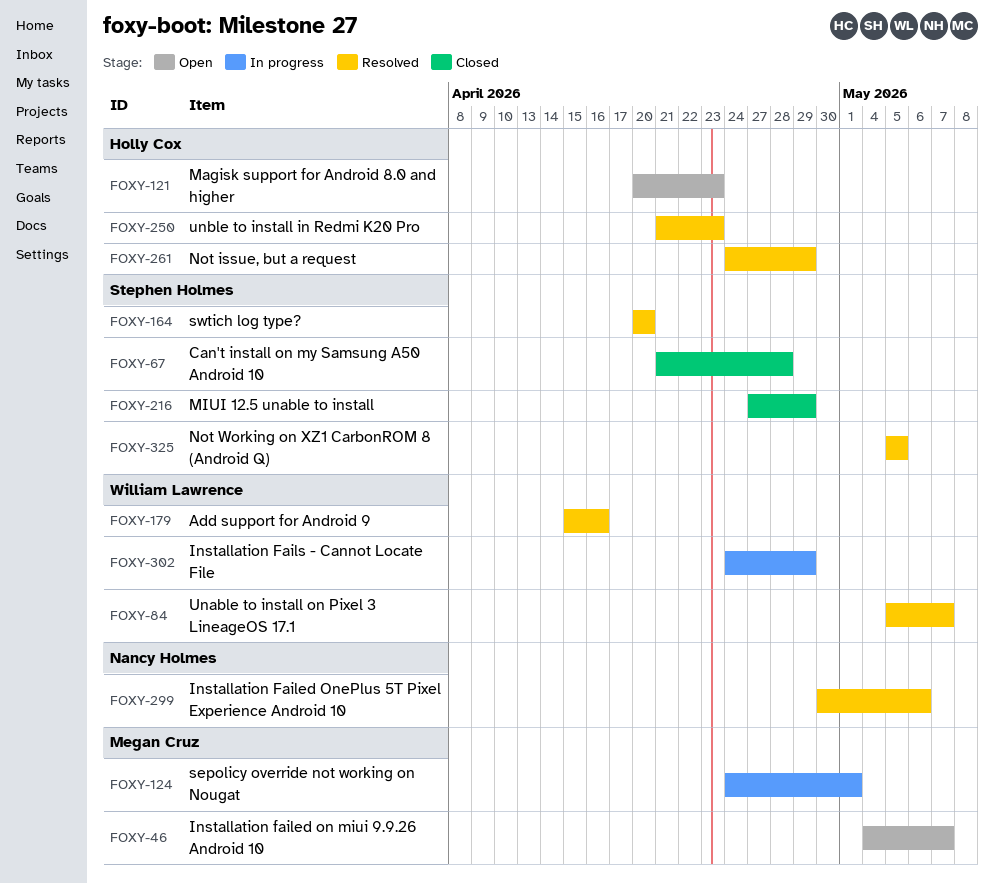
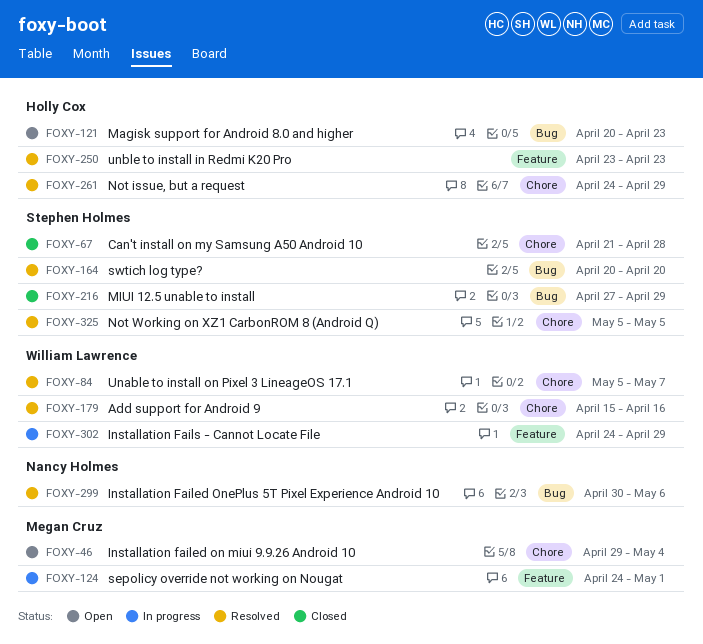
FOXY-46, start: May 4 -> Apr 29
FOXY-46, due: May 7 -> May 4
FOXY-250, start: Apr 21 -> Apr 23

